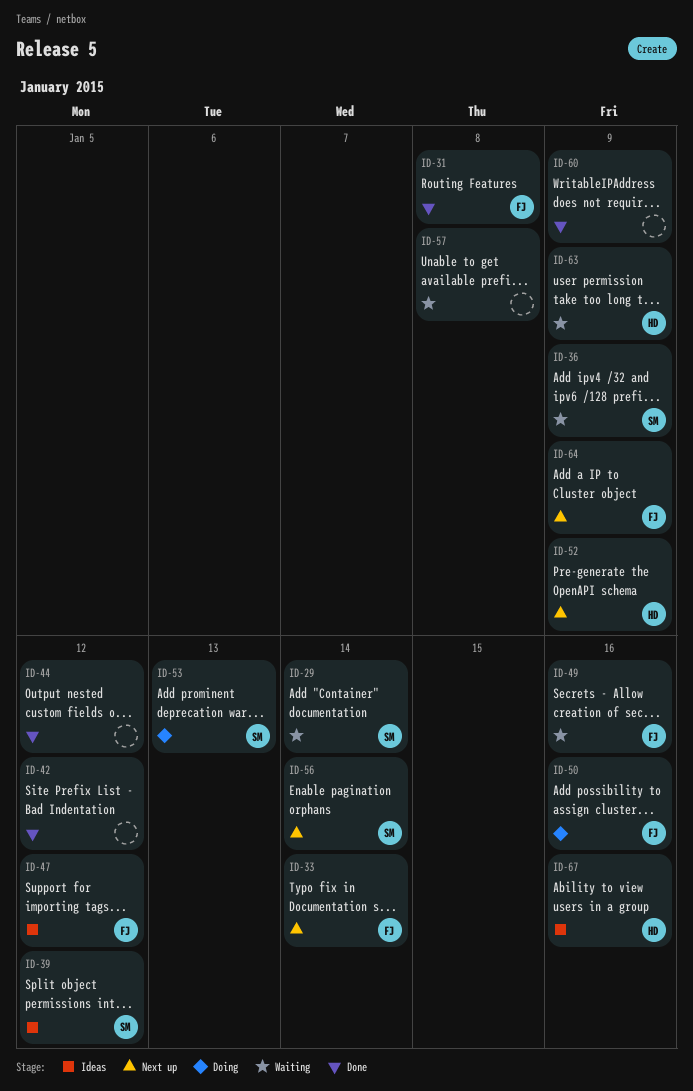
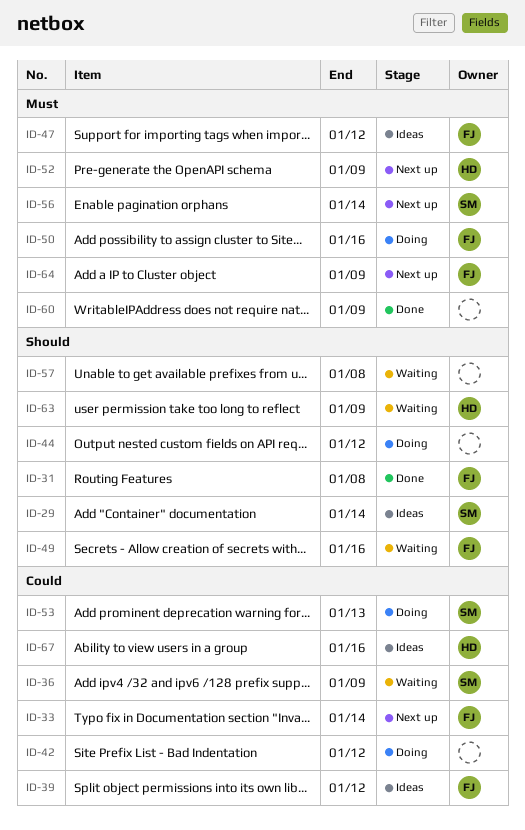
ID-29, status: Waiting -> Ideas
ID-39, owner: SM -> FJ
ID-42, status: Done -> Doing
ID-44, status: Done -> Doing

